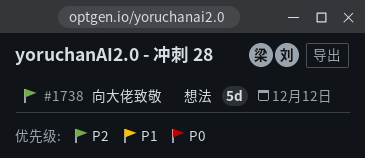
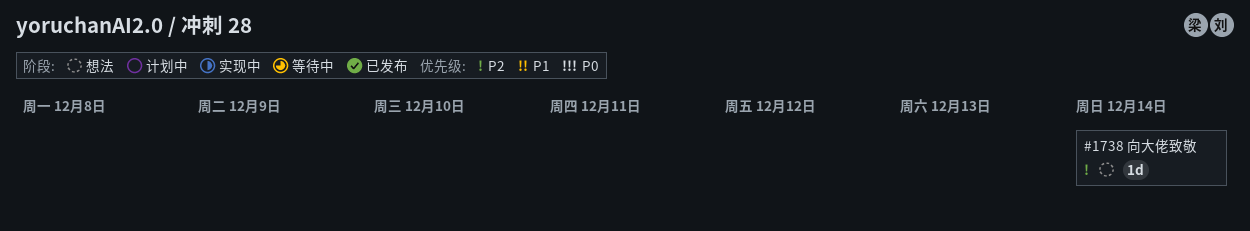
#1738, estimate: 5d -> 1d
#1738, due: Dec 12 -> Dec 14

